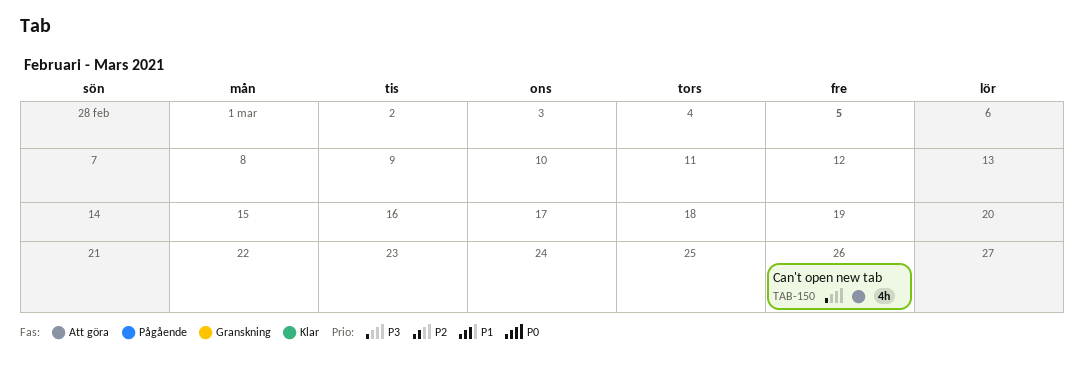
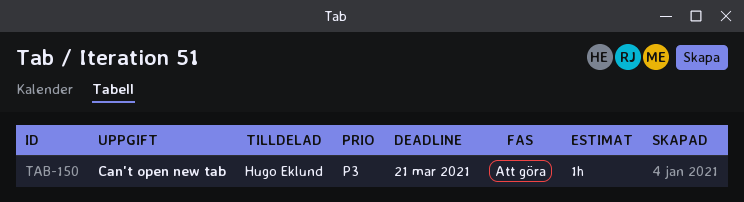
TAB-150, estimate: 4h -> 1h
TAB-150, due: Mar 26 -> Mar 21

